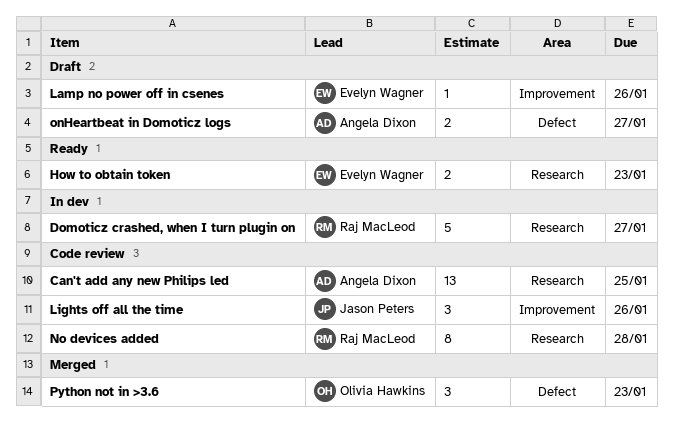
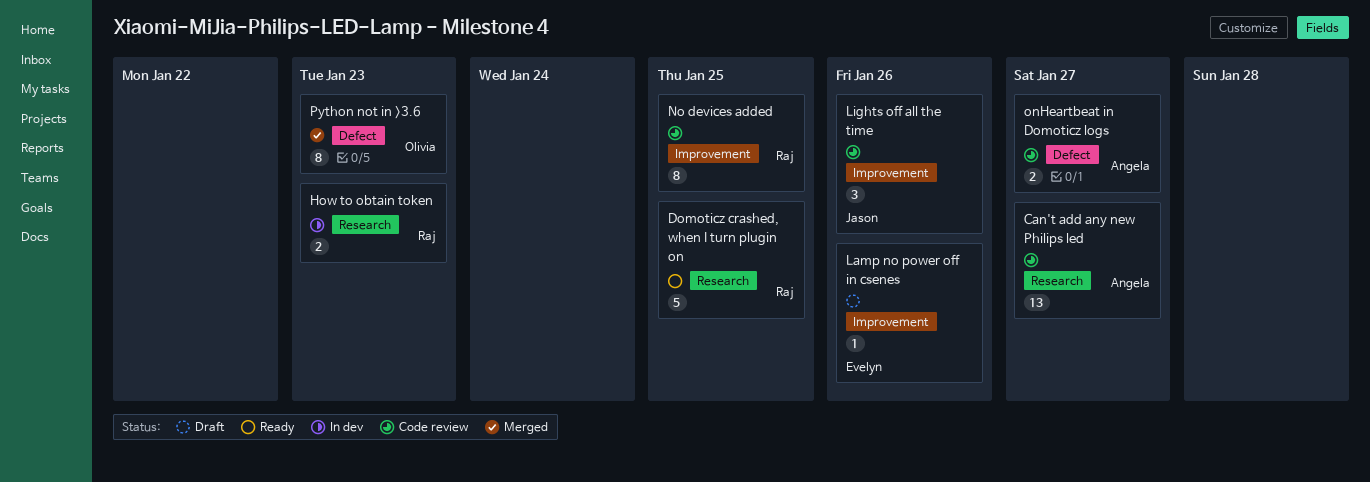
Can't add any new Philips led, due: Jan 25 -> Jan 27
Domoticz crashed, when I turn plugin on, status: In dev -> Ready
Domoticz crashed, when I turn plugin on, due: Jan 27 -> Jan 25
How to obtain token, status: Ready -> In dev
How to obtain token, owner: Evelyn Wagner -> Raj MacLeod
No devices added, label: Research -> Improvement
No devices added, due: Jan 28 -> Jan 25
onHeartbeat in Domoticz logs, status: Draft -> Code review
Python not in >3.6, estimate: 3 -> 8

